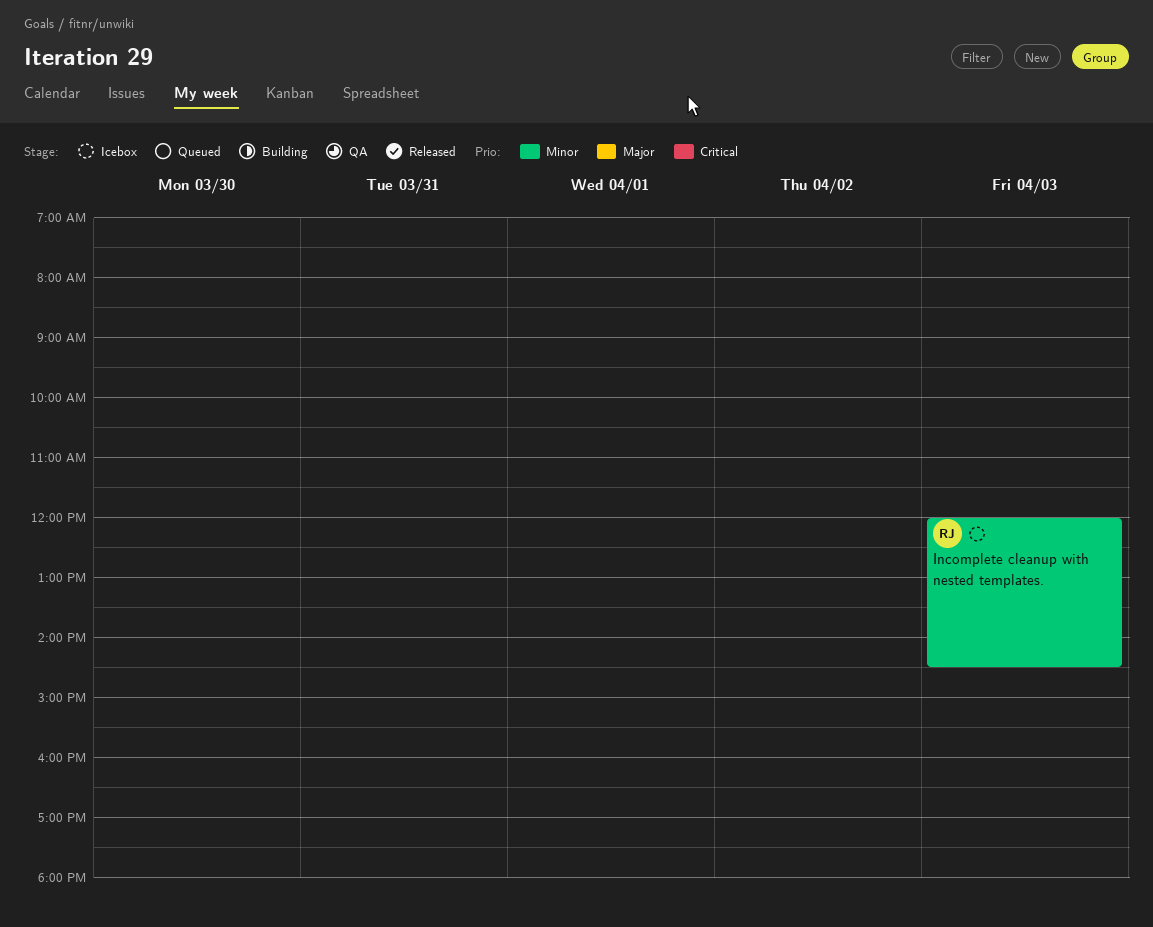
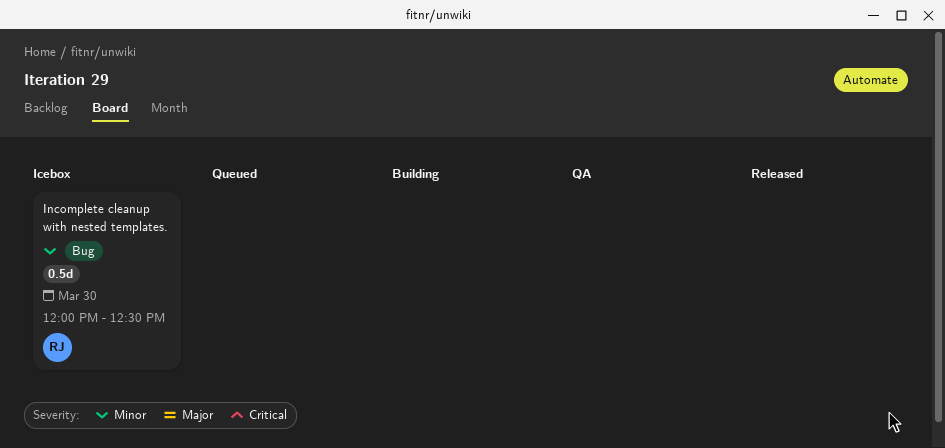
Incomplete cleanup with nested templates., day: Apr 3 -> Mar 30
Incomplete cleanup with nested templates., ends: 14:30 -> 12:30

